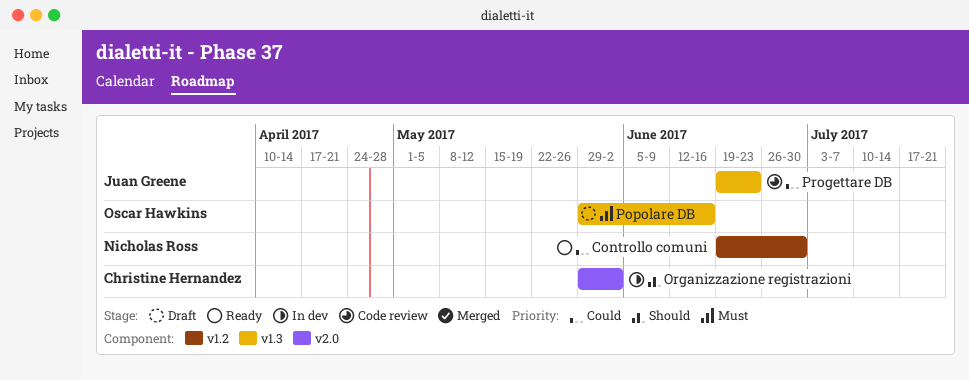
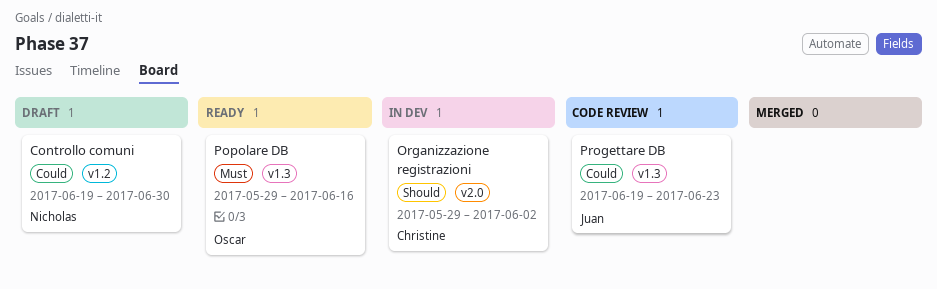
Controllo comuni, status: Ready -> Draft
Popolare DB, status: Draft -> Ready

